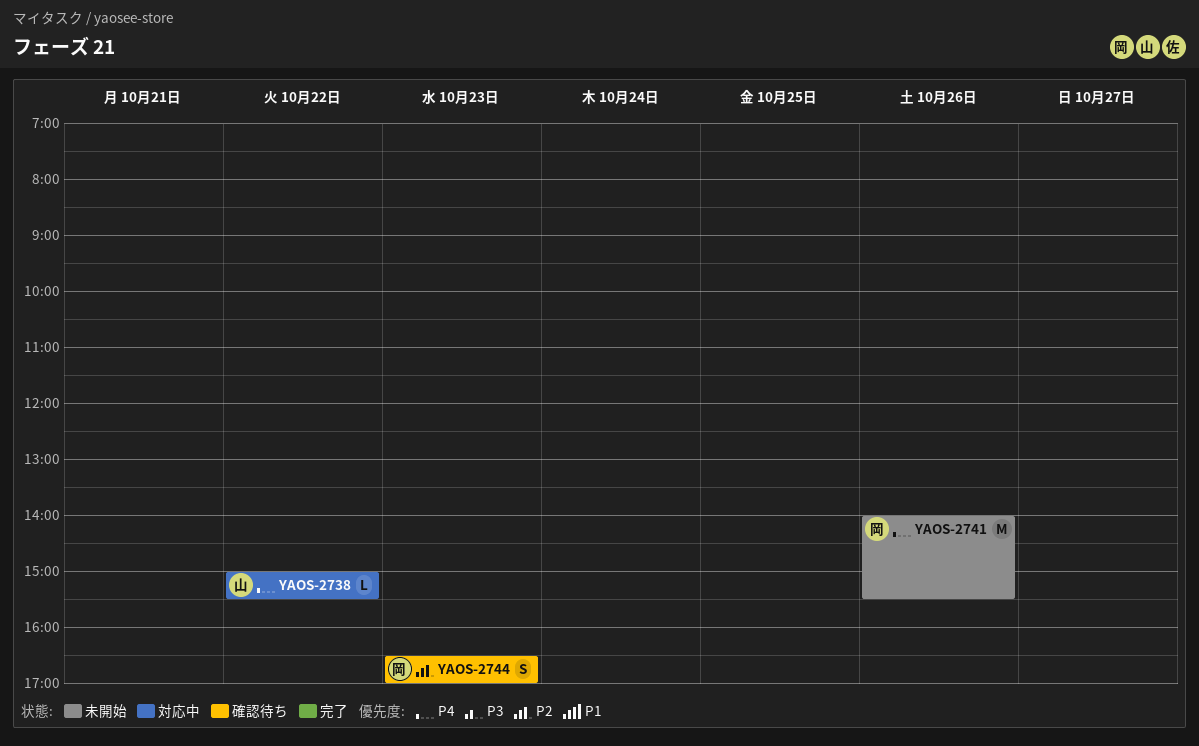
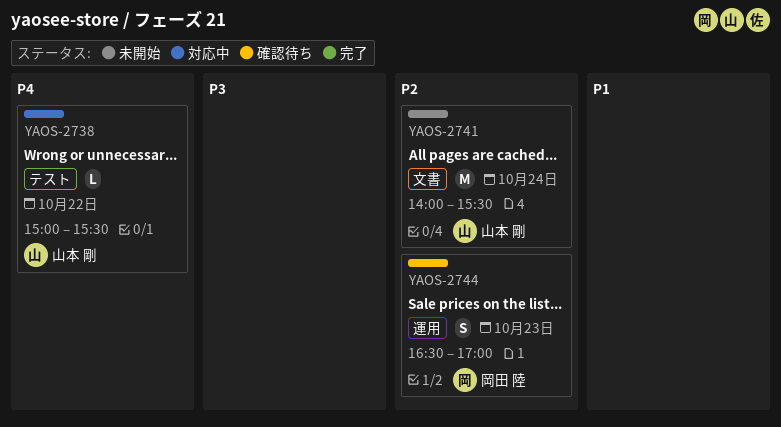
YAOS-2741, owner: 岡田 陸 -> 山本 剛
YAOS-2741, priority: P4 -> P2
YAOS-2741, day: Oct 26 -> Oct 24

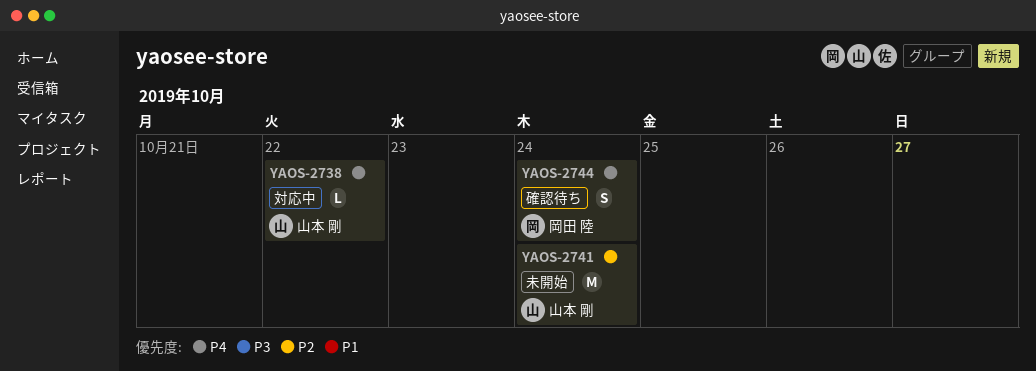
YAOS-2744, priority: P2 -> P4
YAOS-2744, day: Oct 23 -> Oct 24

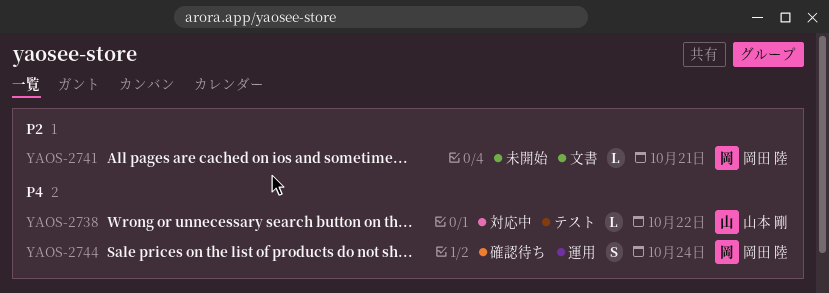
YAOS-2741, owner: 山本 剛 -> 岡田 陸
YAOS-2741, estimate: M -> L
YAOS-2741, day: Oct 24 -> Oct 21

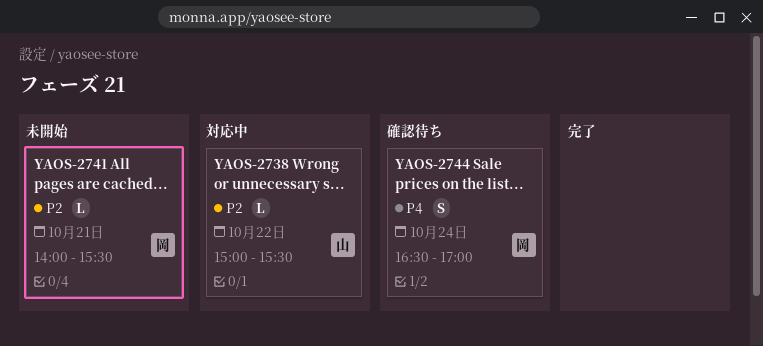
YAOS-2738, priority: P4 -> P2

